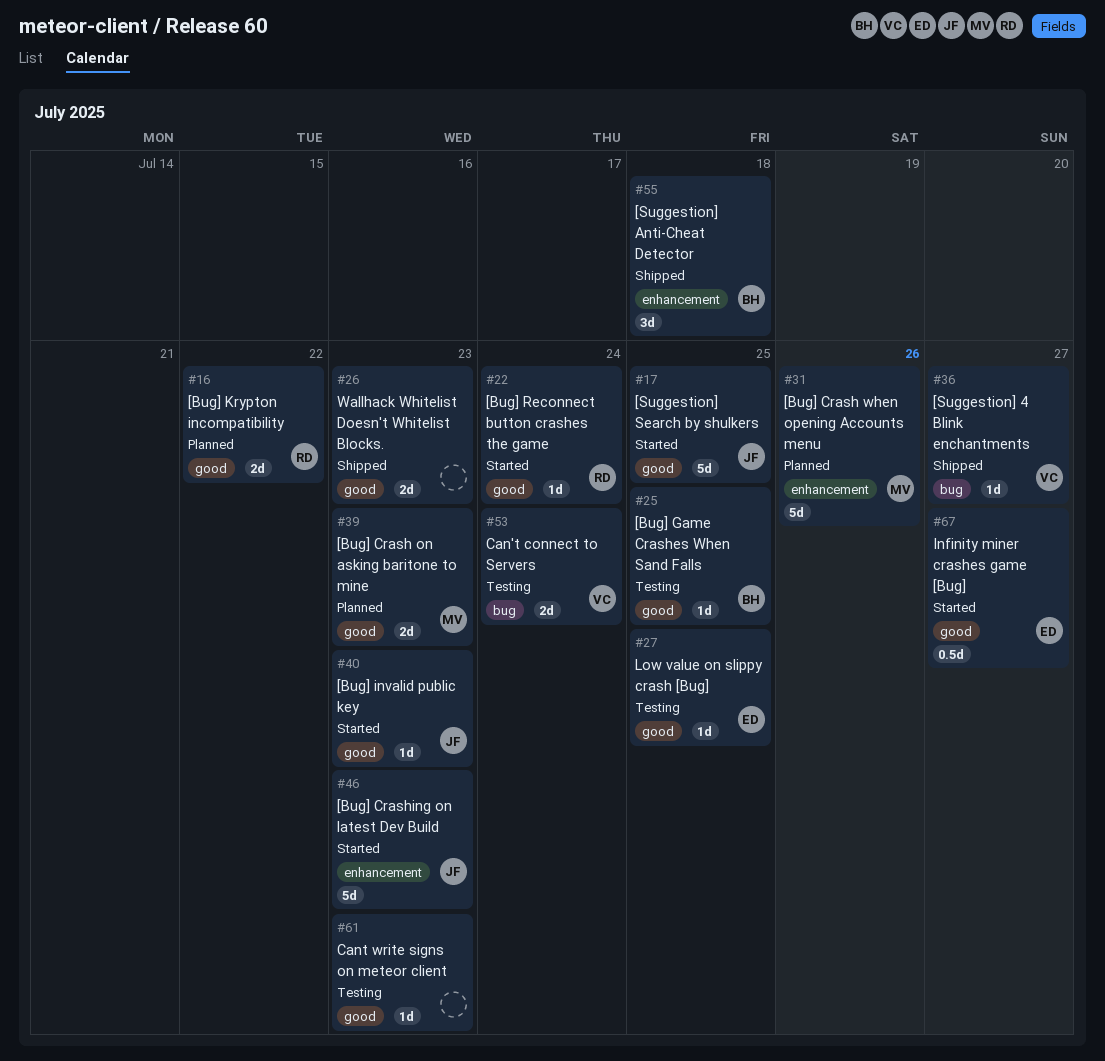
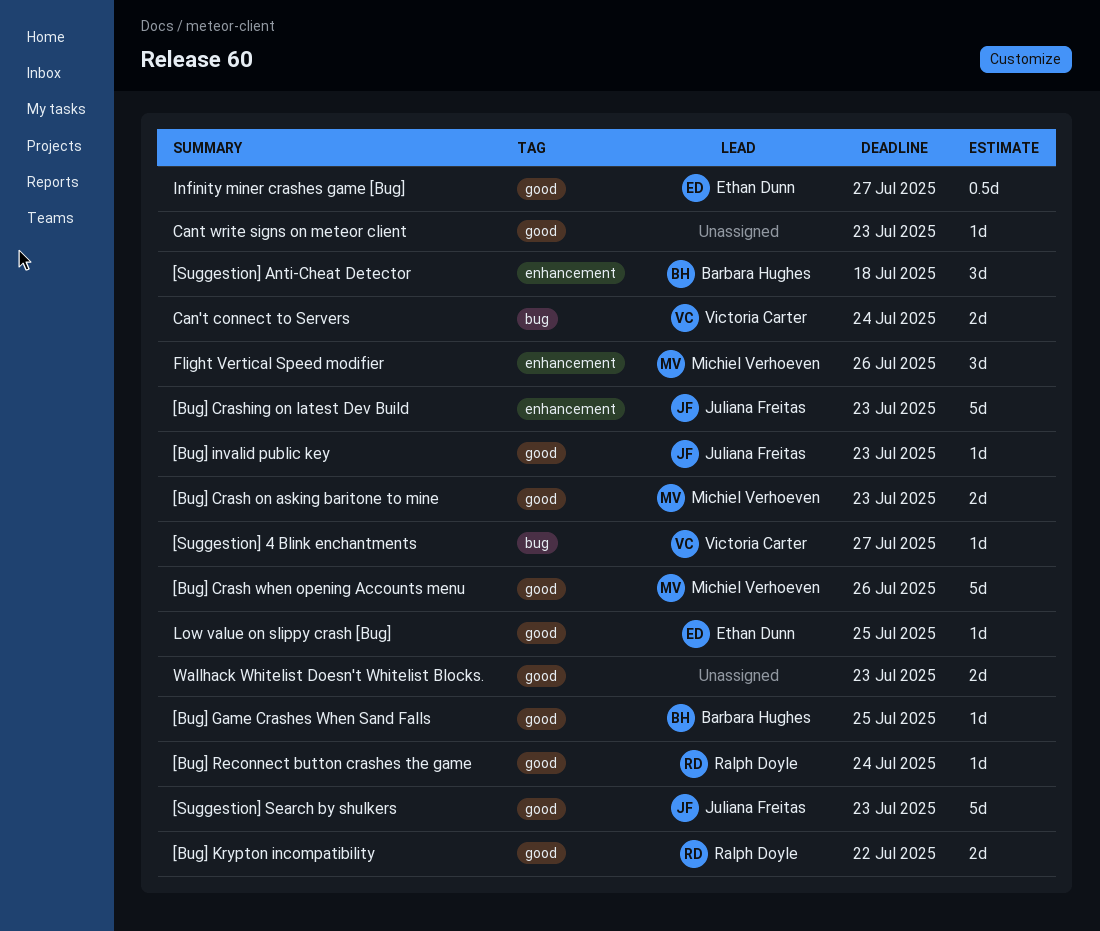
[Bug] Crash when opening Accounts menu, label: enhancement -> good
[Suggestion] Search by shulkers, due: Jul 25 -> Jul 23
Flight Vertical Speed modifier: none -> present

